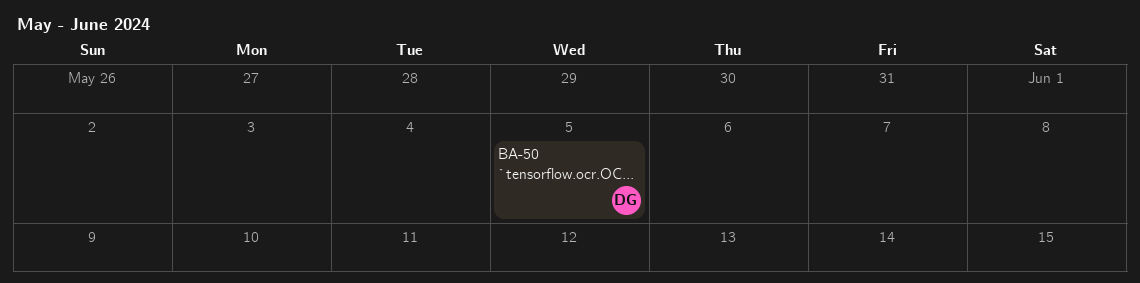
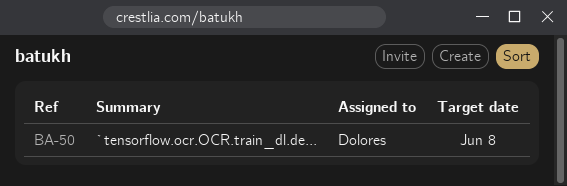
BA-50, due: Jun 5 -> Jun 8

